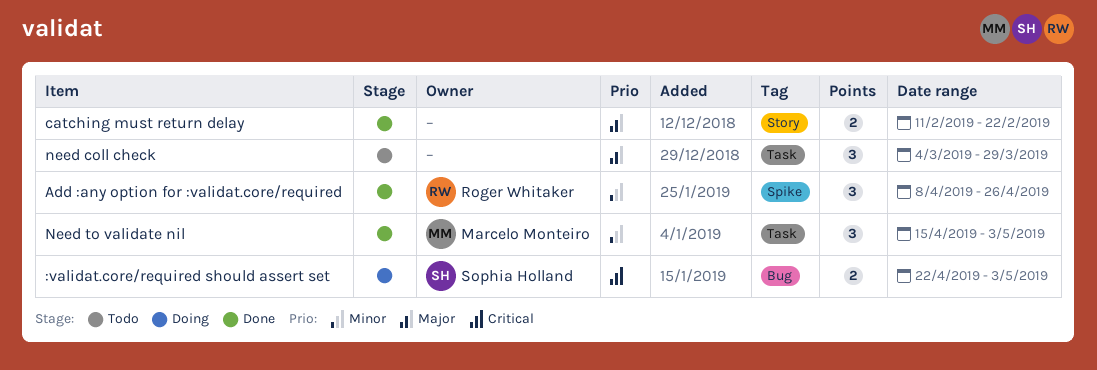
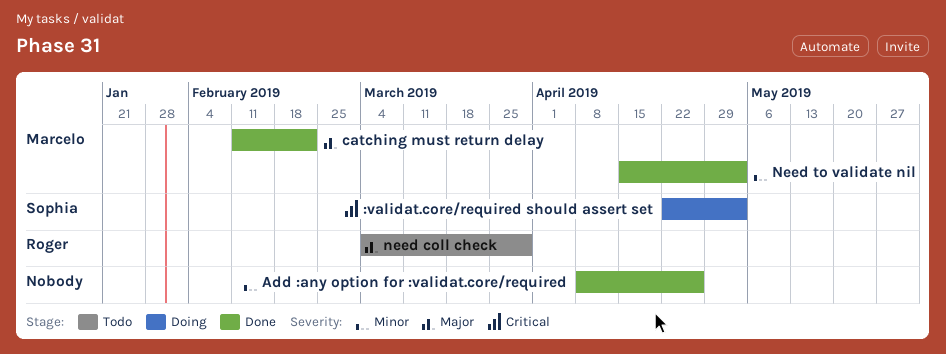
Add :any option for :validat.core/required, owner: Roger Whitaker -> none
catching must return delay, owner: none -> Marcelo Monteiro
need coll check, owner: none -> Roger Whitaker

